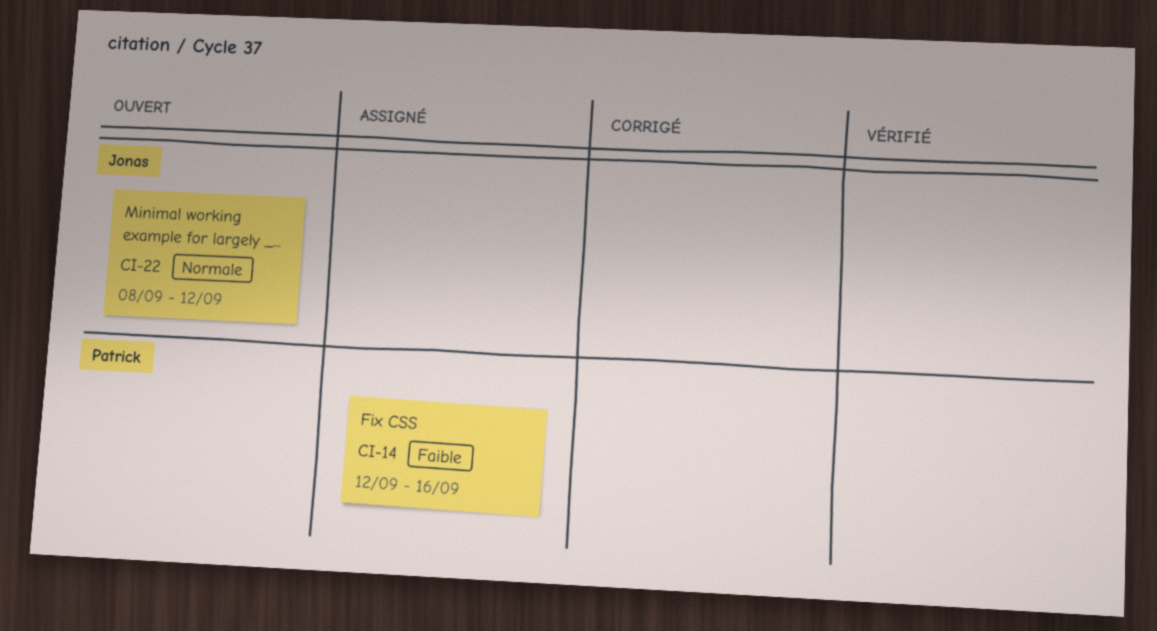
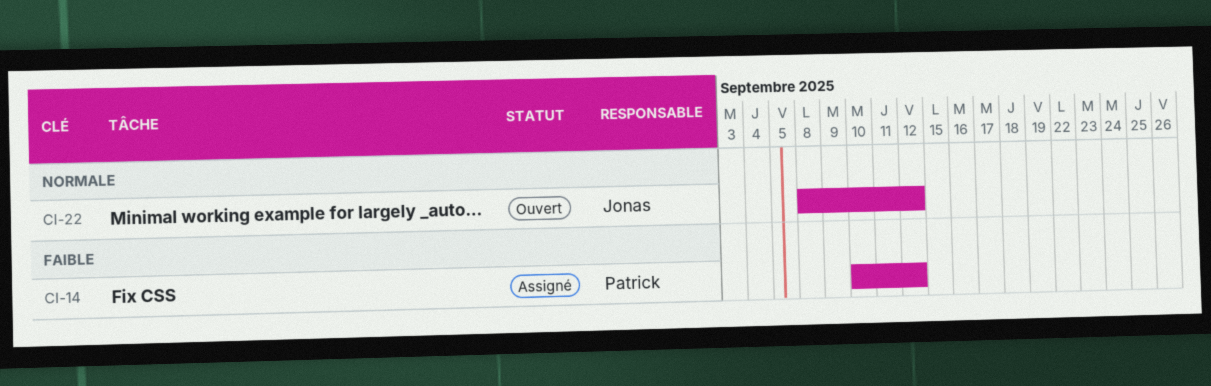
CI-14, start: Sep 12 -> Sep 10
CI-14, due: Sep 16 -> Sep 12

